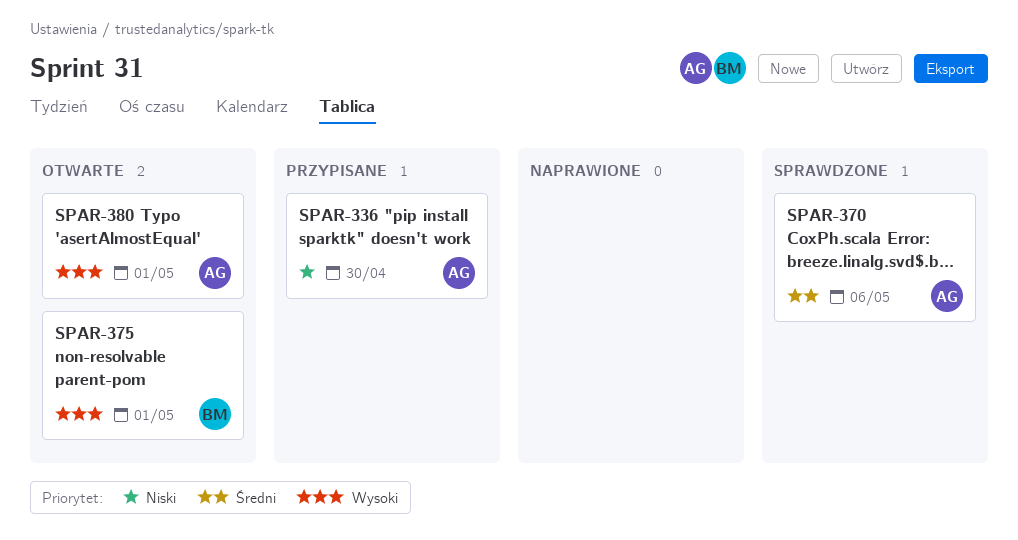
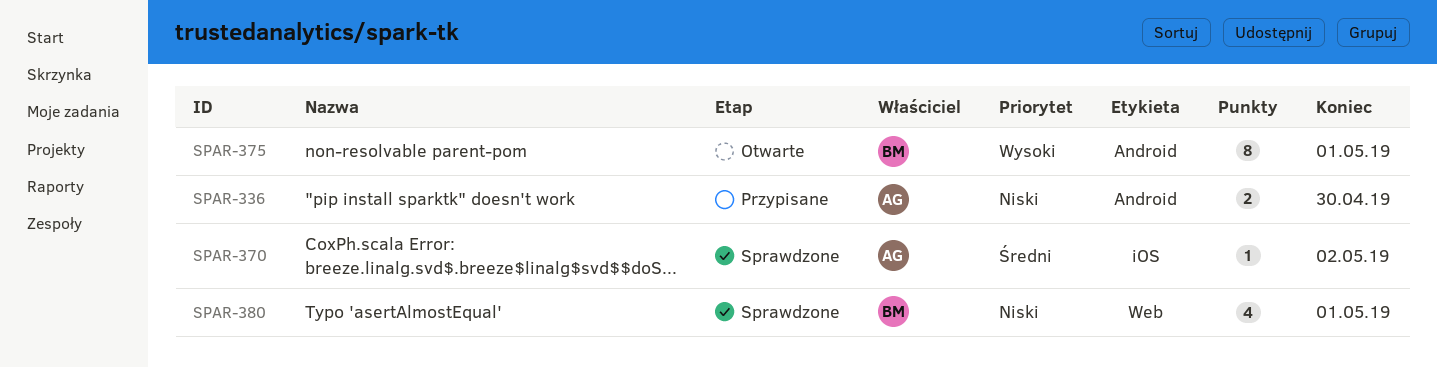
SPAR-370, due: May 6 -> May 2
SPAR-380, status: Otwarte -> Sprawdzone
SPAR-380, owner: AG -> BM
SPAR-380, priority: Wysoki -> Niski

